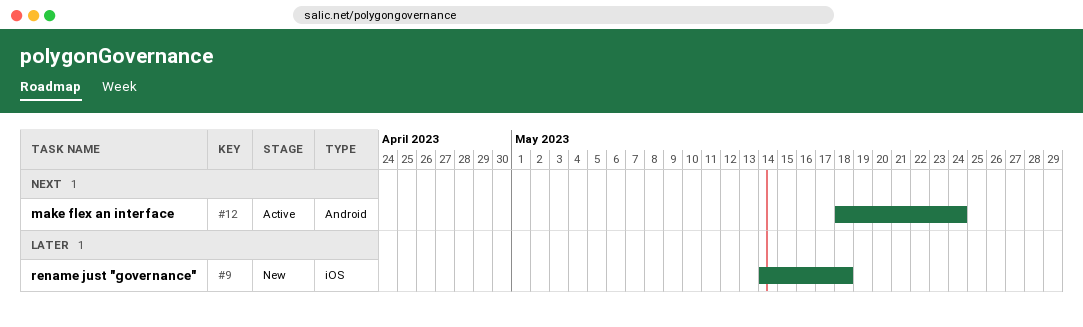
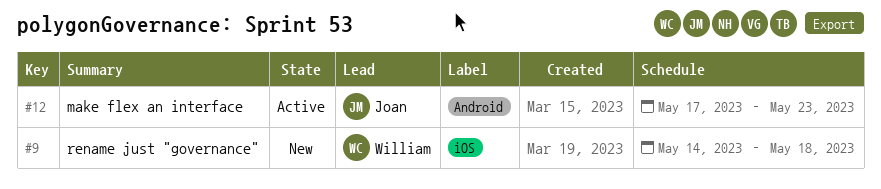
#12, start: May 18 -> May 17
#12, due: May 24 -> May 23

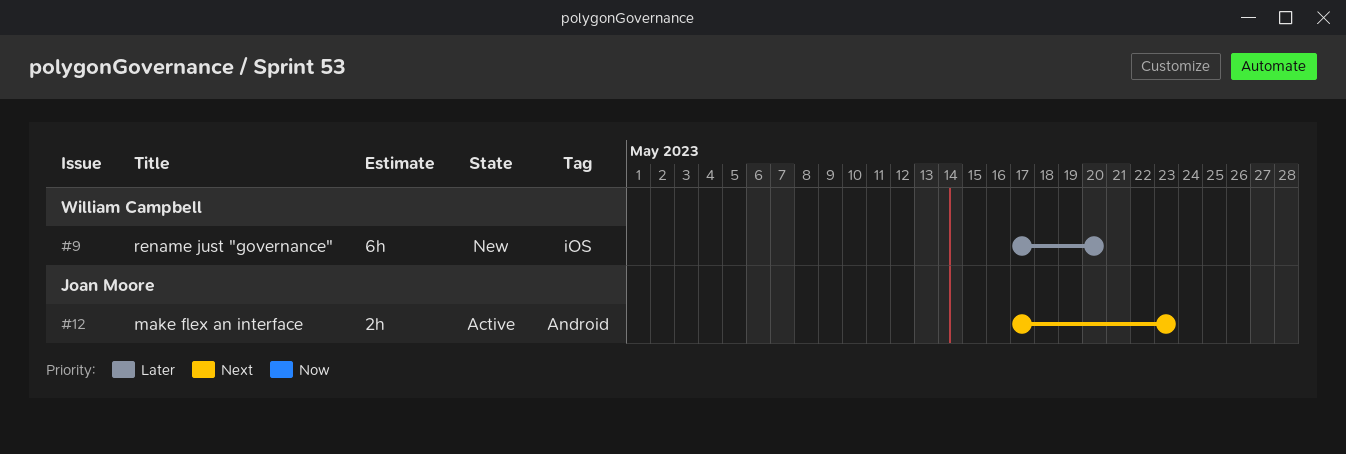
#9, start: May 14 -> May 17
#9, due: May 18 -> May 20

